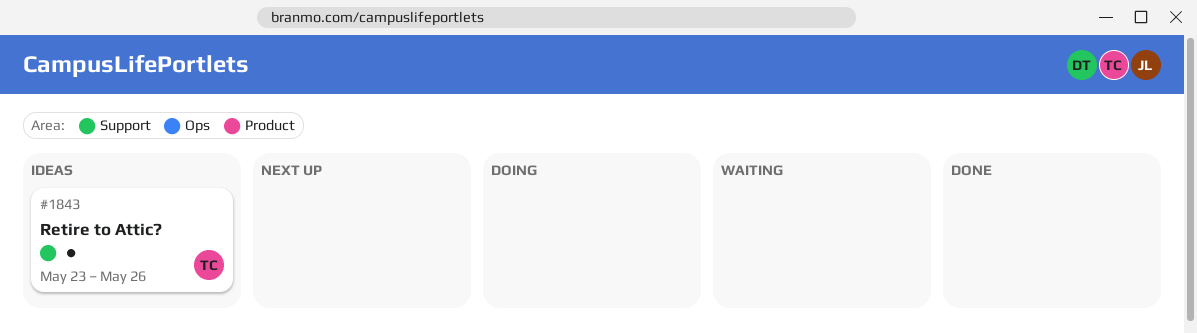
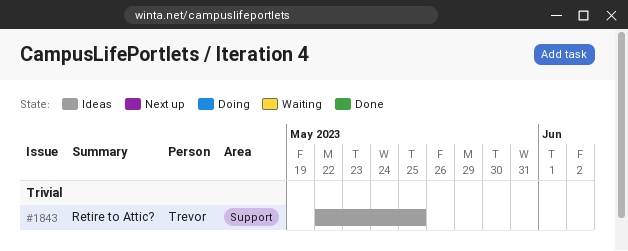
#1843, start: May 23 -> May 22
#1843, due: May 26 -> May 25

